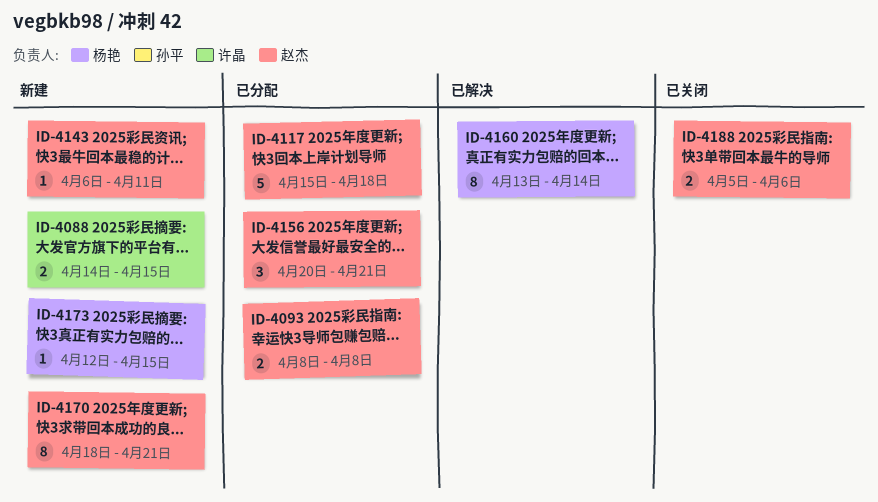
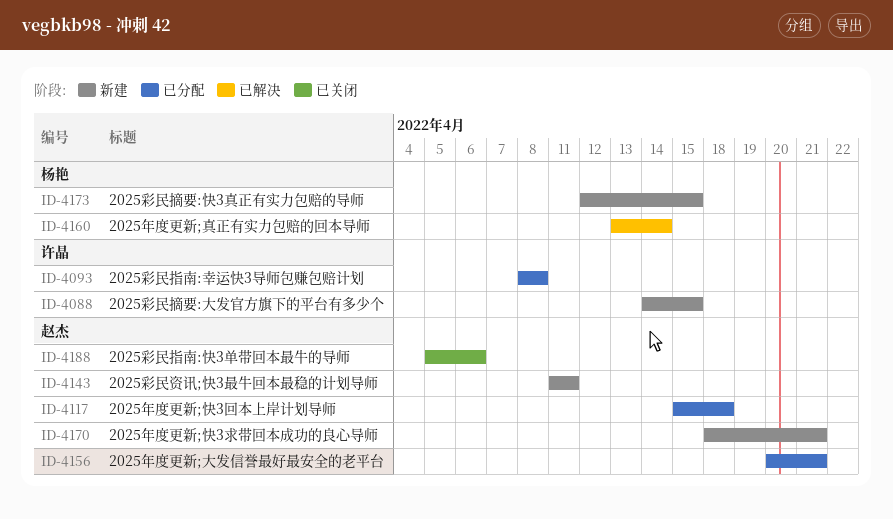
ID-4093, owner: 赵杰 -> 许晶
ID-4143, start: Apr 6 -> Apr 11

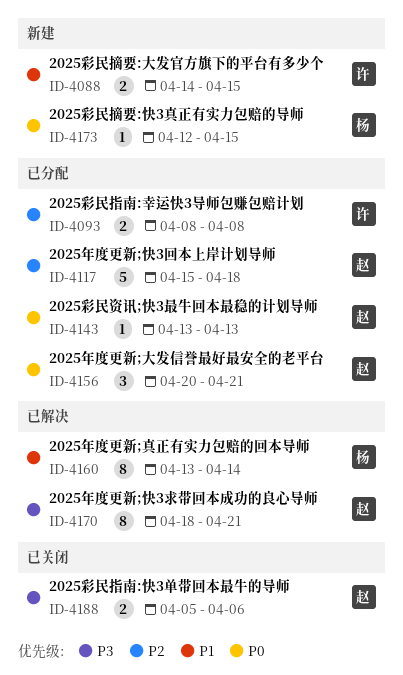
ID-4143, status: 新建 -> 已分配
ID-4143, start: Apr 11 -> Apr 13
ID-4143, due: Apr 11 -> Apr 13
ID-4170, status: 新建 -> 已解决

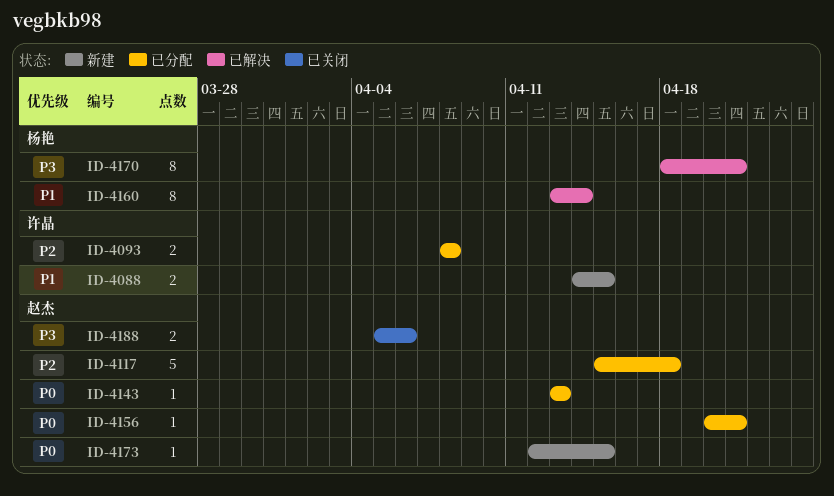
ID-4156, estimate: 3 -> 1
ID-4170, owner: 赵杰 -> 杨艳
ID-4173, owner: 杨艳 -> 赵杰

